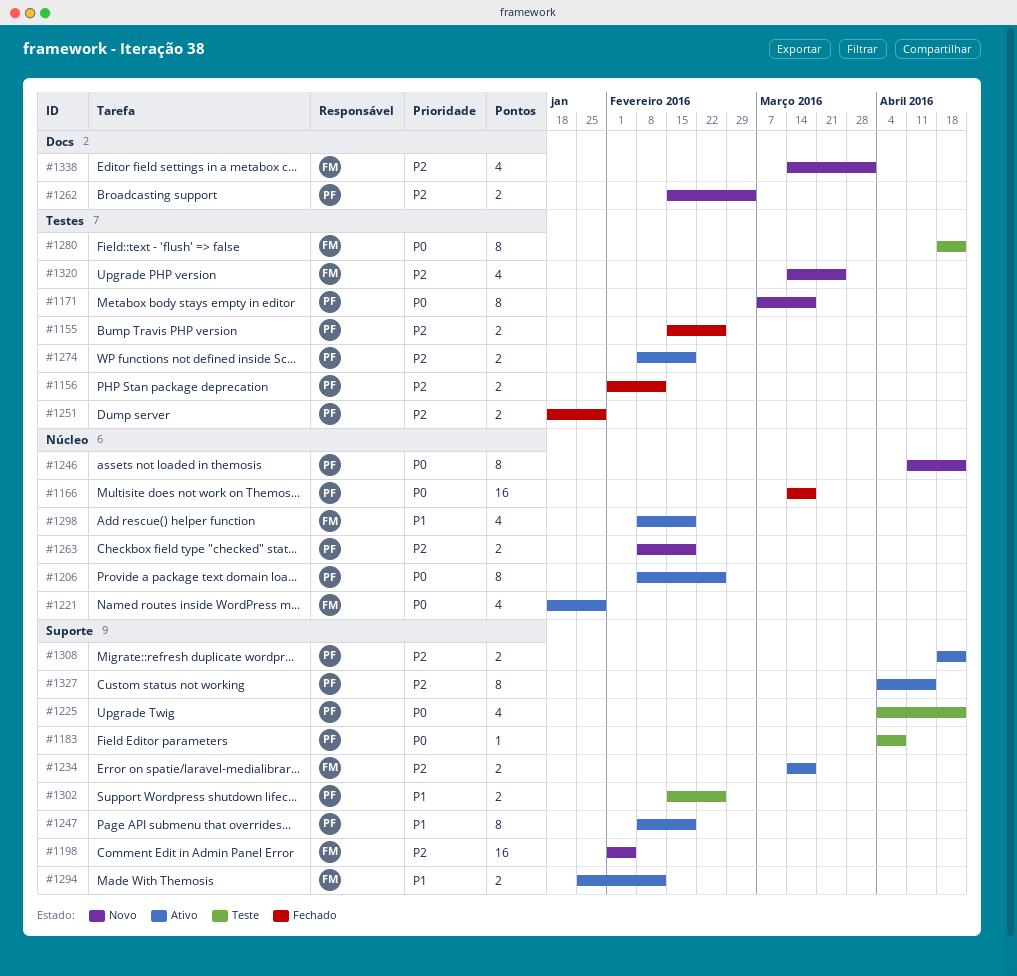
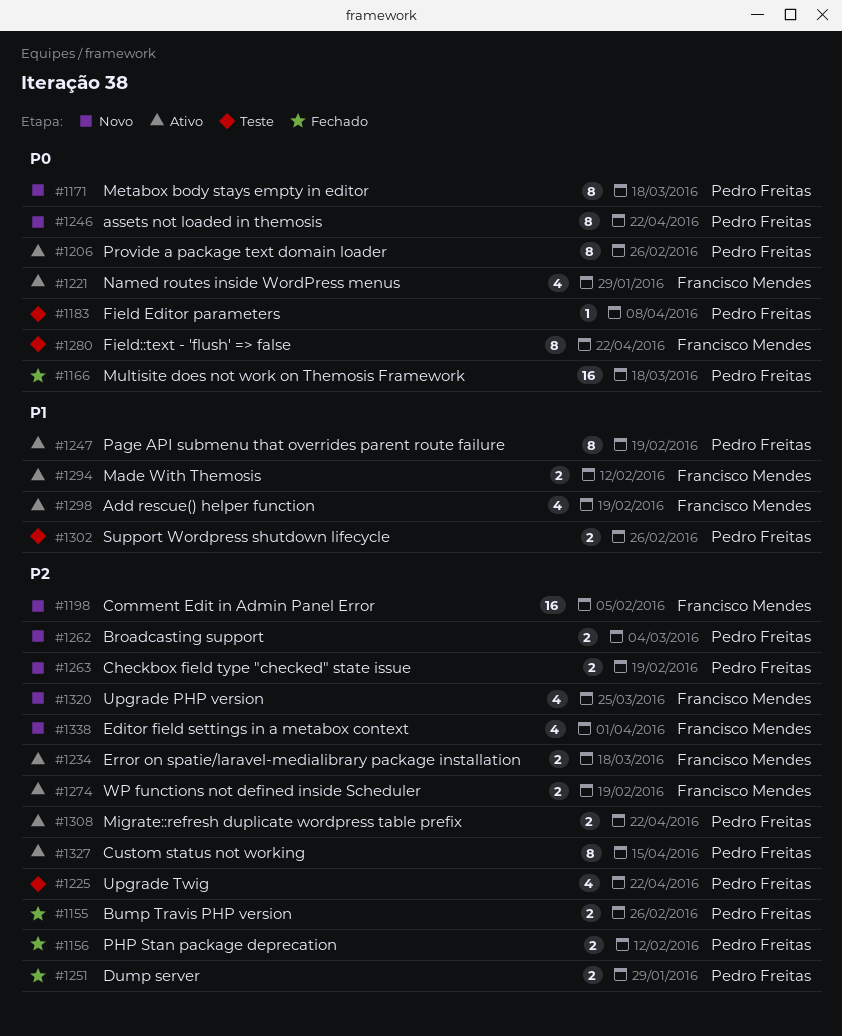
#1225, priority: P0 -> P2
#1274, owner: Pedro Freitas -> Francisco Mendes

